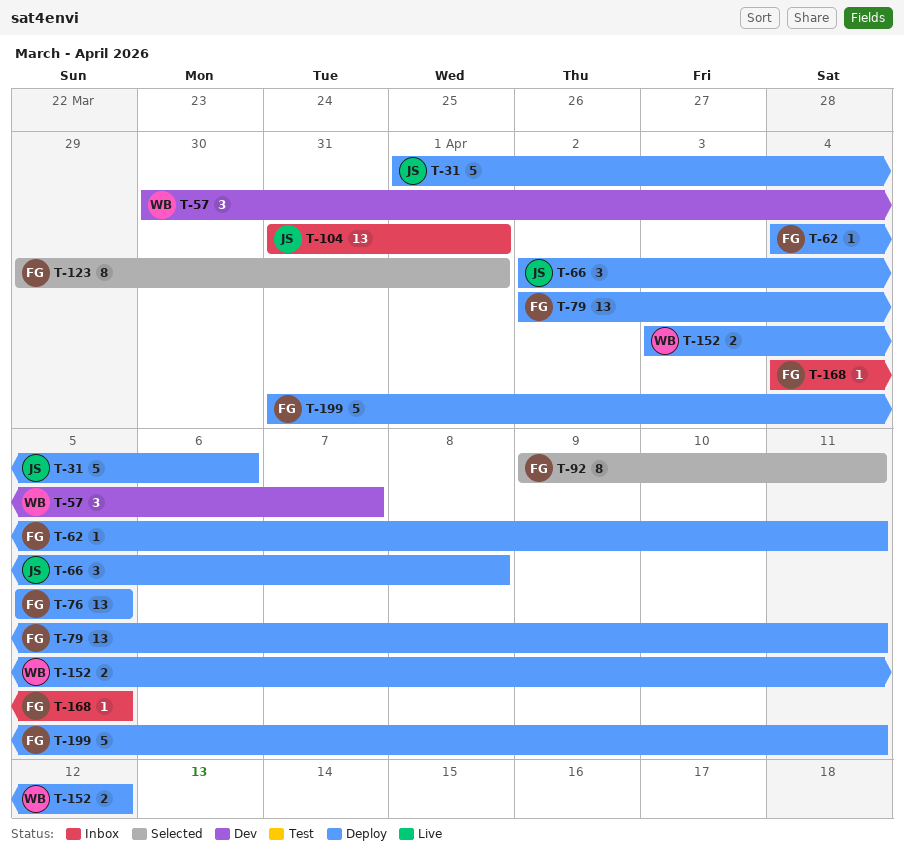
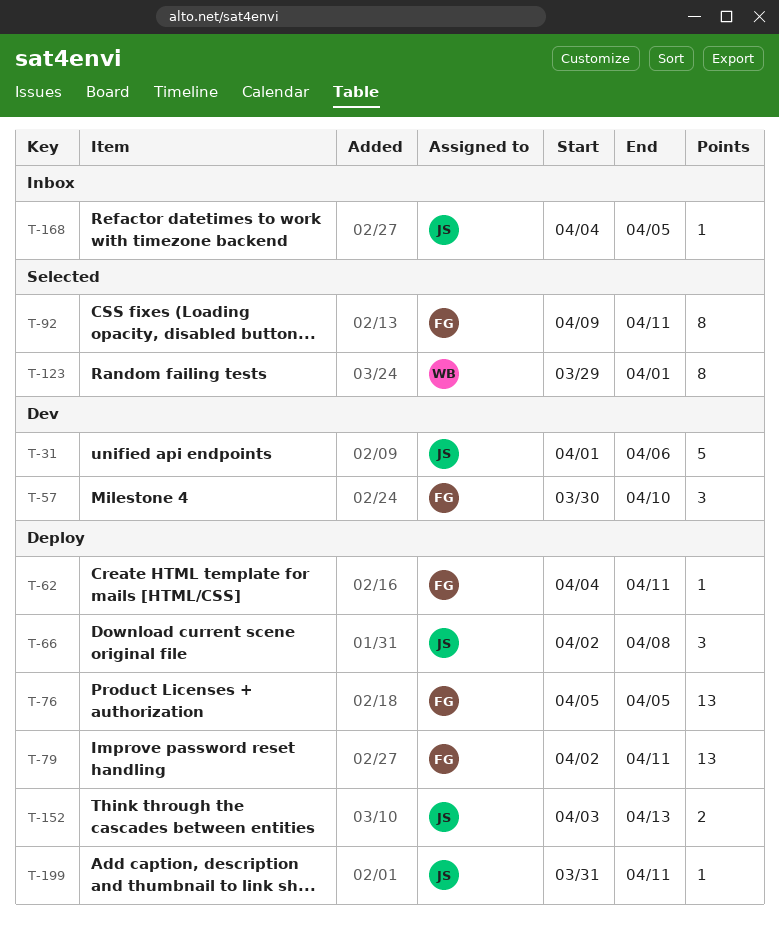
T-31, status: Deploy -> Dev
T-57, owner: WB -> FG
T-57, due: Apr 7 -> Apr 10
T-104: present -> none
T-123, owner: FG -> WB
T-152, owner: WB -> JS
T-152, due: Apr 12 -> Apr 13
T-168, owner: FG -> JS
T-199, owner: FG -> JS
T-199, estimate: 5 -> 1

